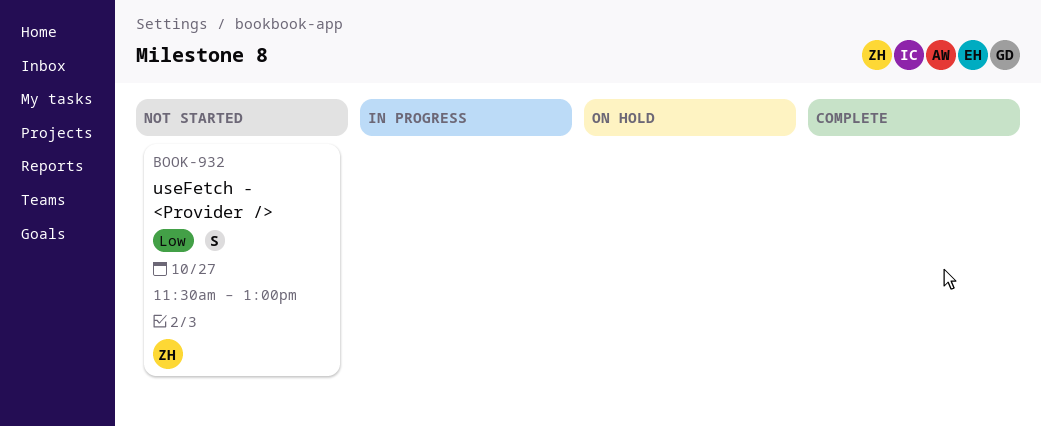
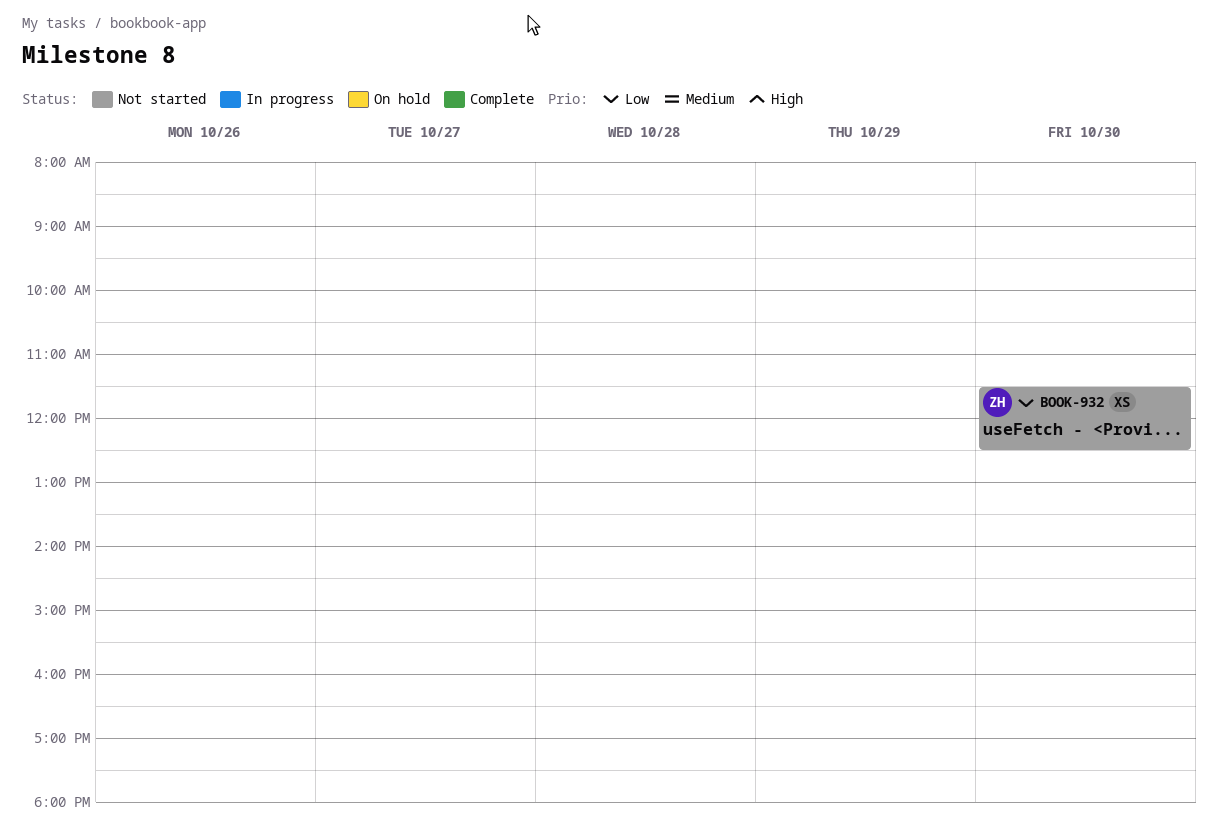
BOOK-932, estimate: S -> XS
BOOK-932, day: Oct 27 -> Oct 30
BOOK-932, ends: 13:00 -> 12:30

